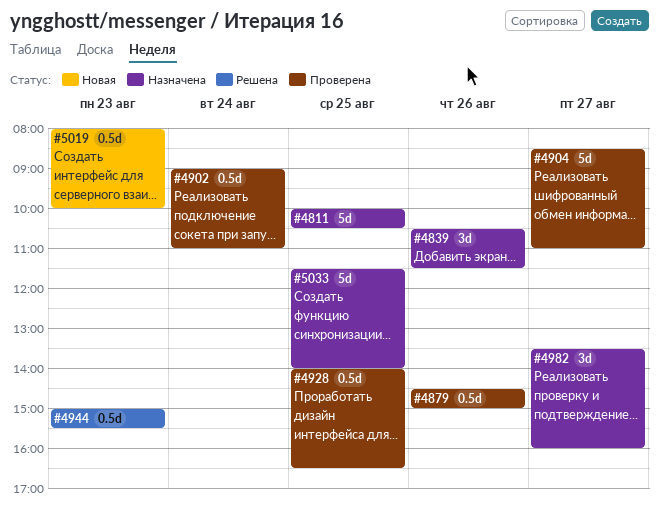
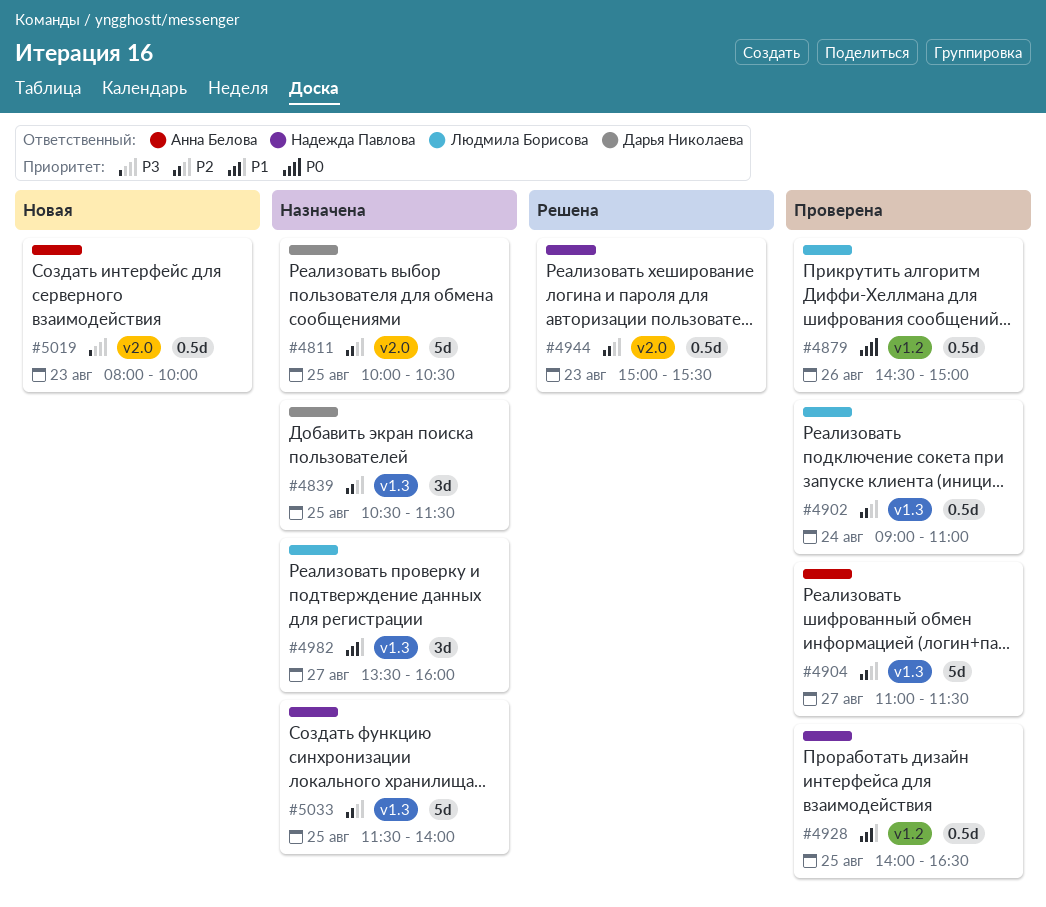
#4839, day: Aug 26 -> Aug 25
#4904, begins: 08:30 -> 11:00
#4904, ends: 11:00 -> 11:30

